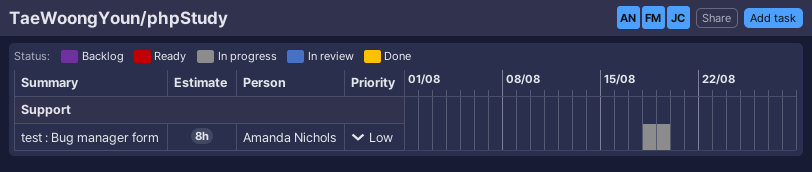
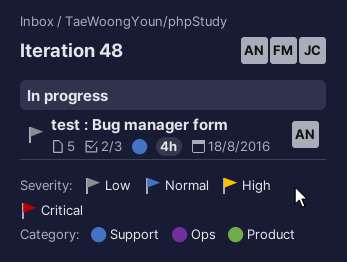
test : Bug manager form, estimate: 8h -> 4h
test : Bug manager form, due: Aug 19 -> Aug 18

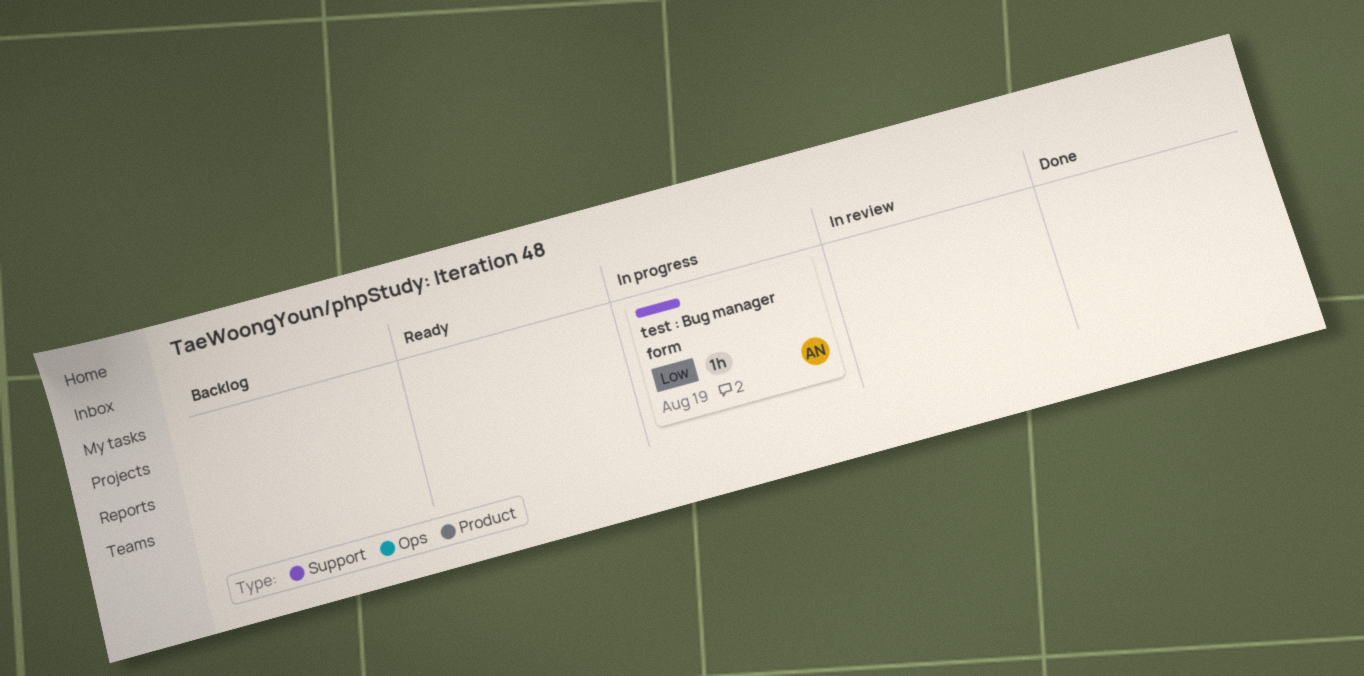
test : Bug manager form, estimate: 4h -> 1h
test : Bug manager form, due: Aug 18 -> Aug 19

